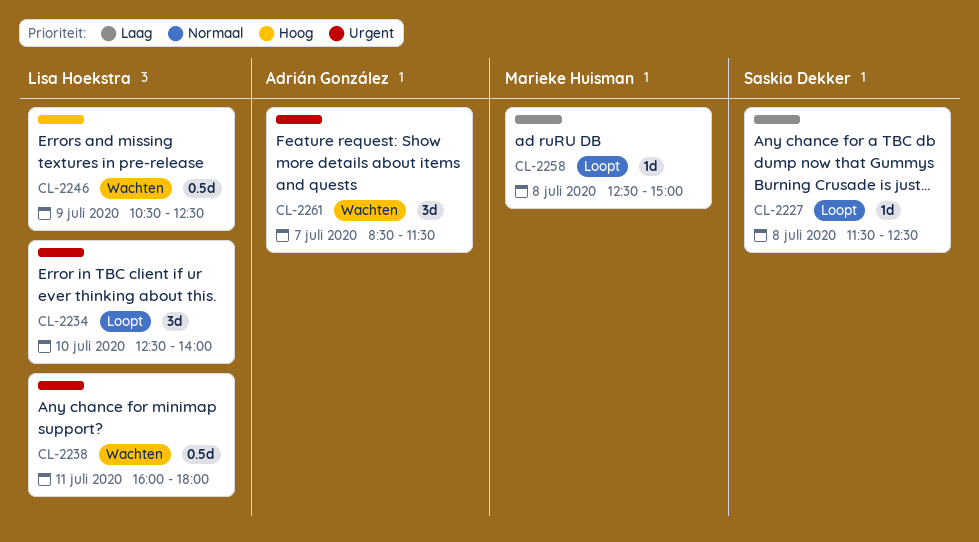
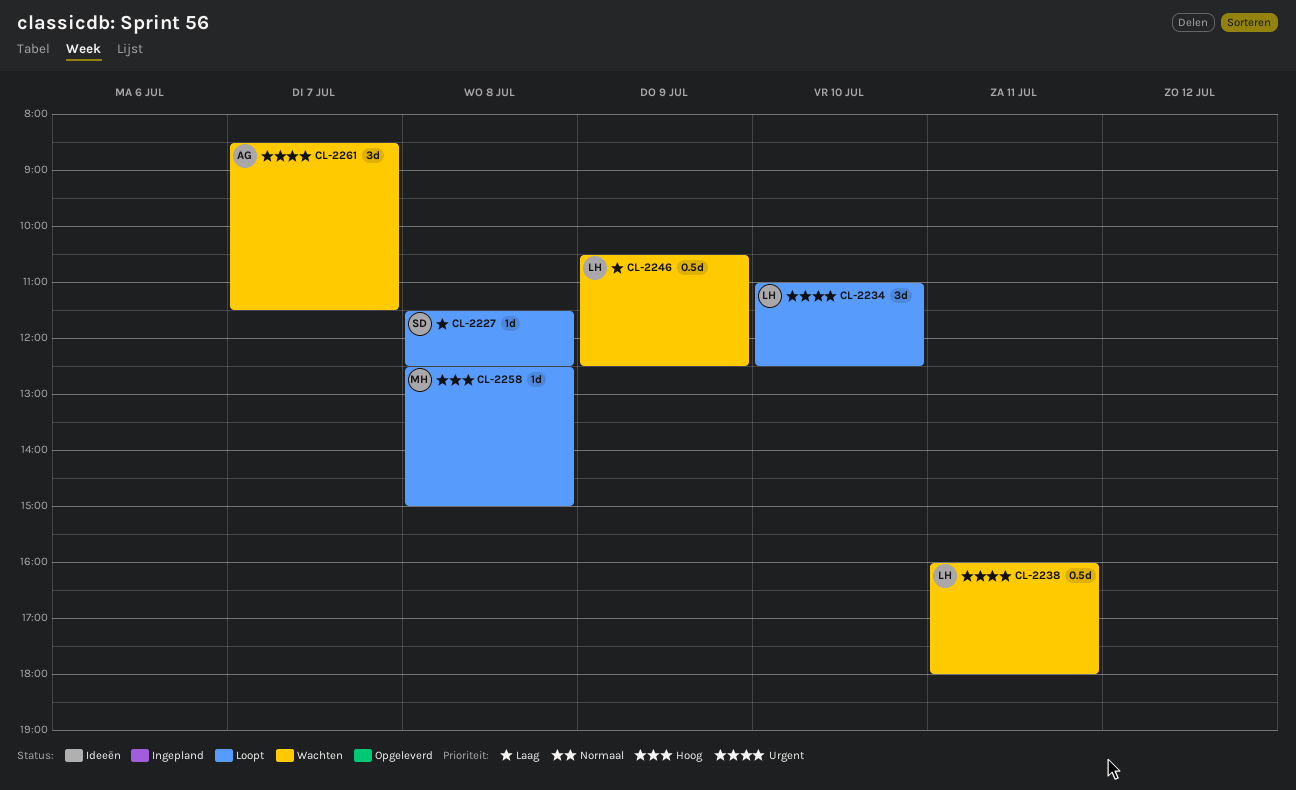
CL-2234, begins: 12:30 -> 11:00
CL-2234, ends: 14:00 -> 12:30
CL-2246, priority: Hoog -> Laag
CL-2258, priority: Laag -> Hoog

